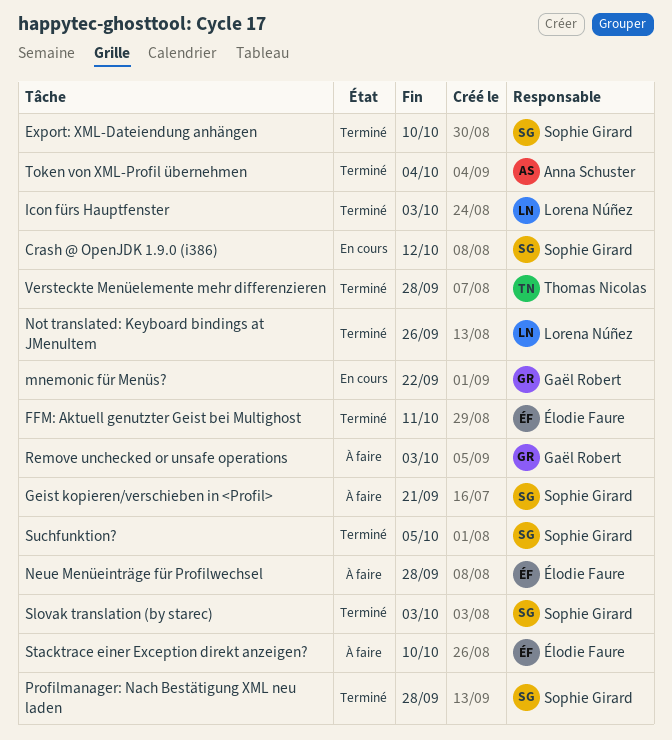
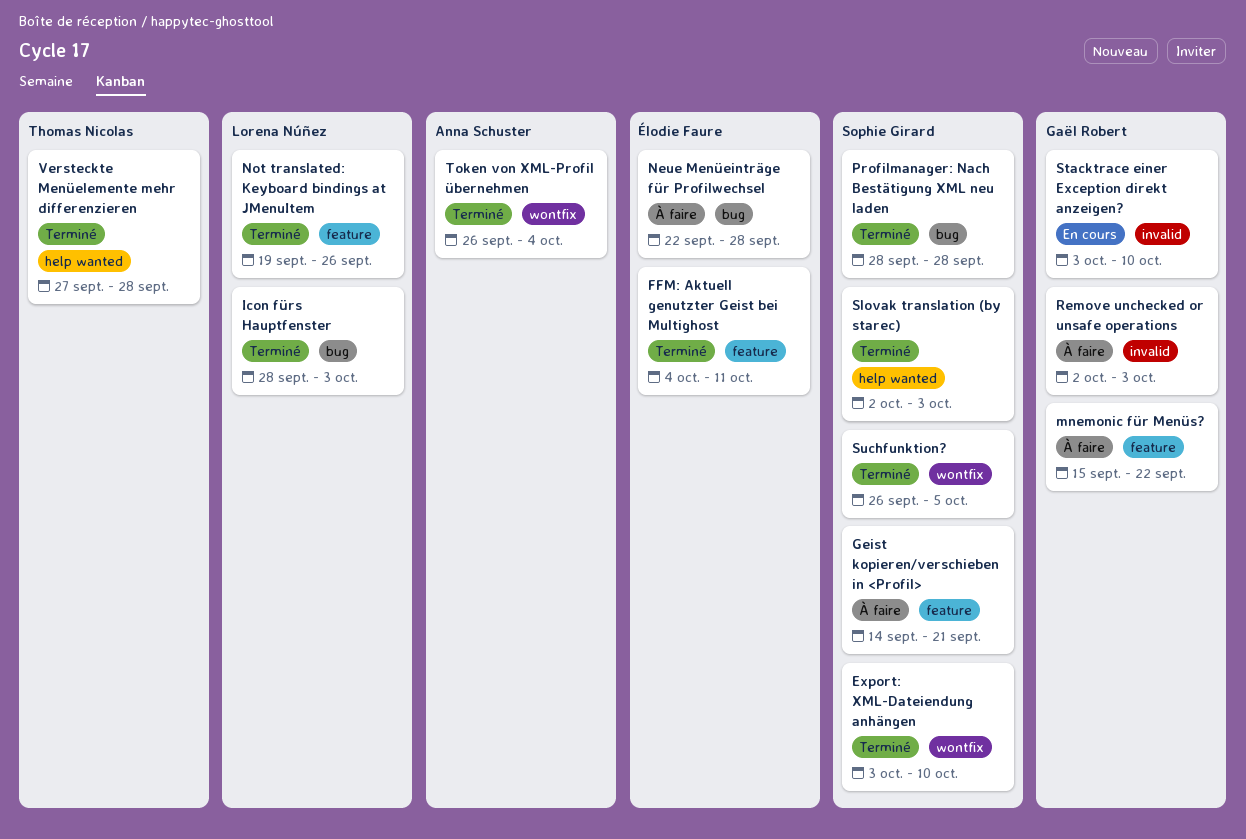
Crash @ OpenJDK 1.9.0 (i386): present -> none
mnemonic für Menüs?, status: En cours -> À faire
Stacktrace einer Exception direkt anzeigen?, status: À faire -> En cours
Stacktrace einer Exception direkt anzeigen?, owner: Élodie Faure -> Gaël Robert

